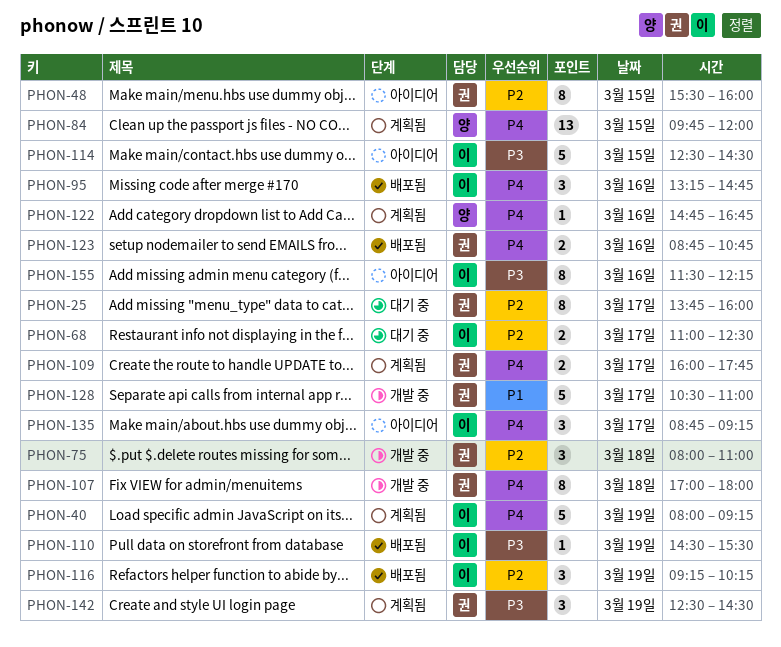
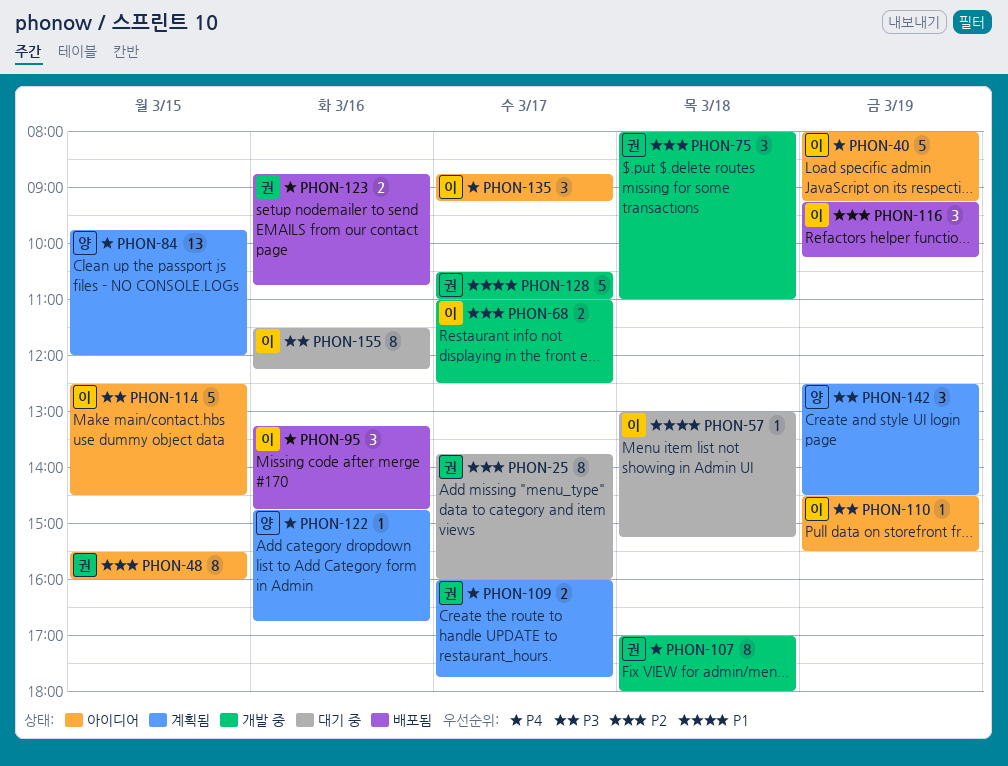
PHON-40, status: 계획됨 -> 아이디어
PHON-57: none -> present
PHON-68, status: 대기 중 -> 개발 중
PHON-110, status: 배포됨 -> 아이디어
PHON-142, owner: 권 -> 양
PHON-155, status: 아이디어 -> 대기 중

